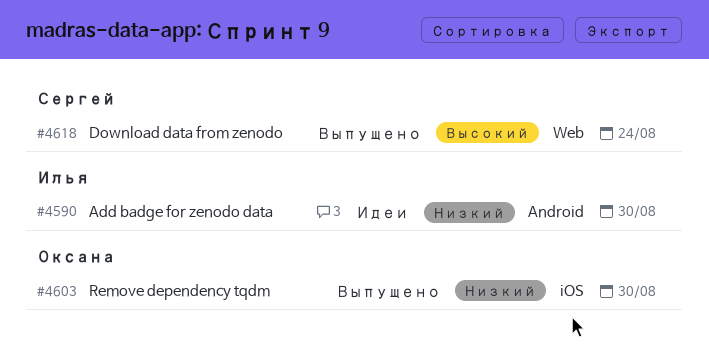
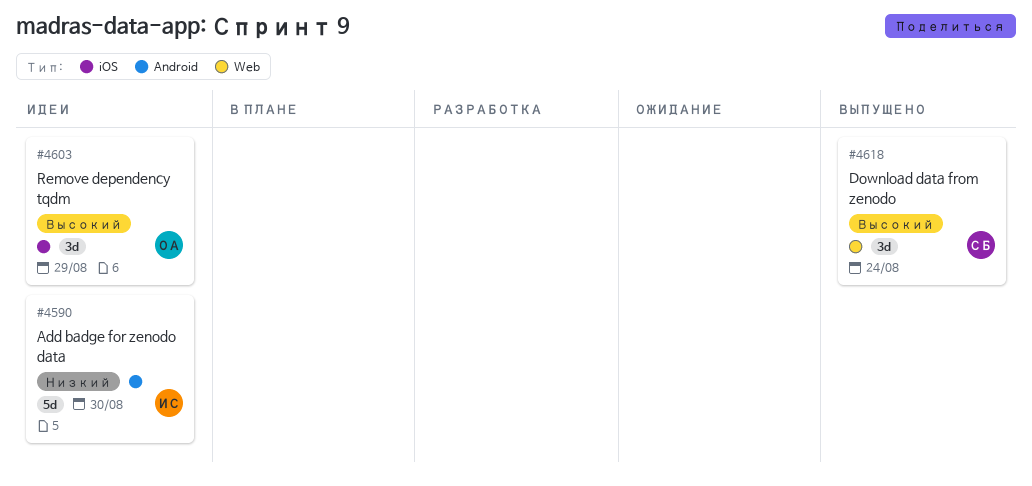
#4603, status: Выпущено -> Идеи
#4603, priority: Низкий -> Высокий
#4603, due: Aug 30 -> Aug 29

